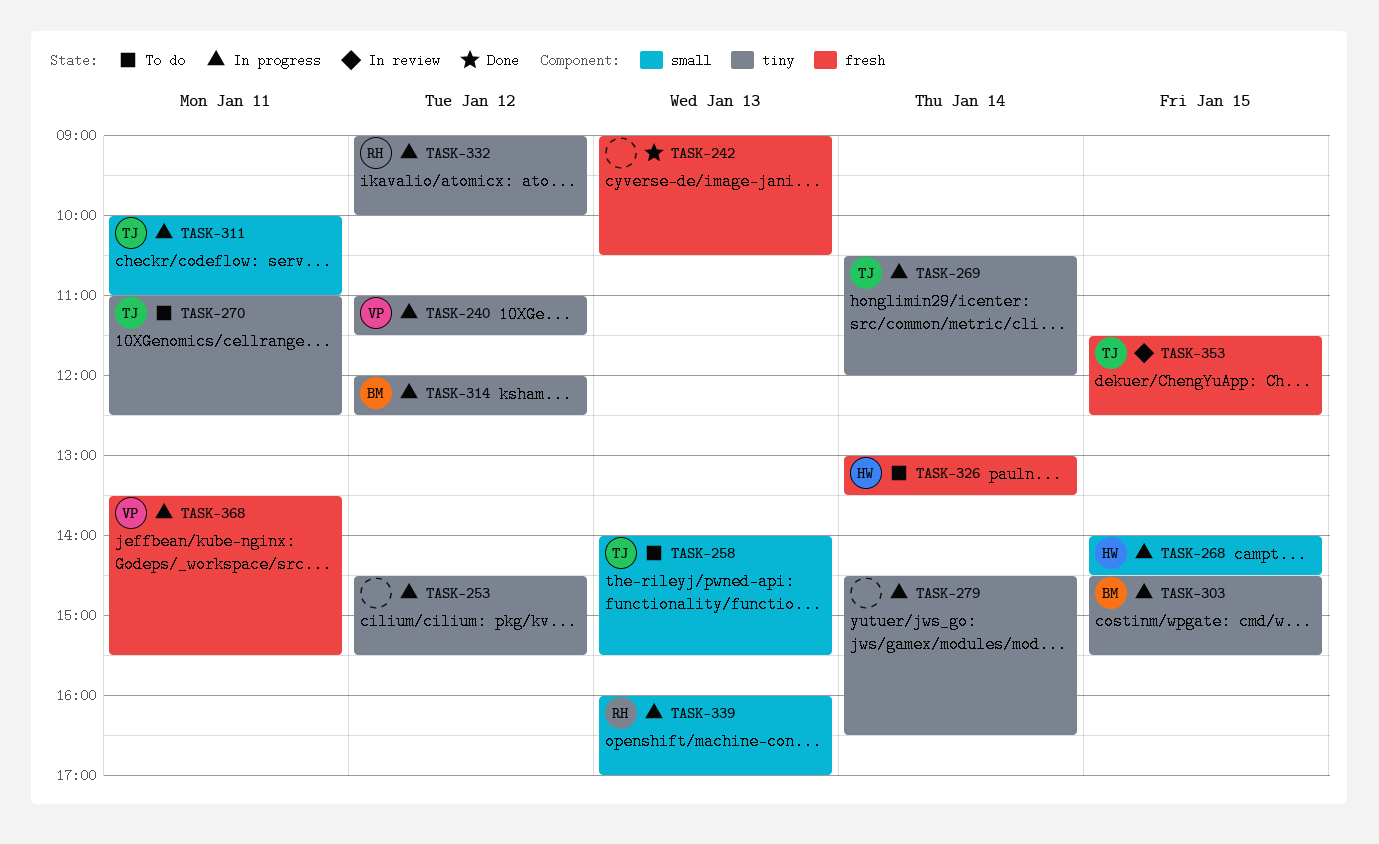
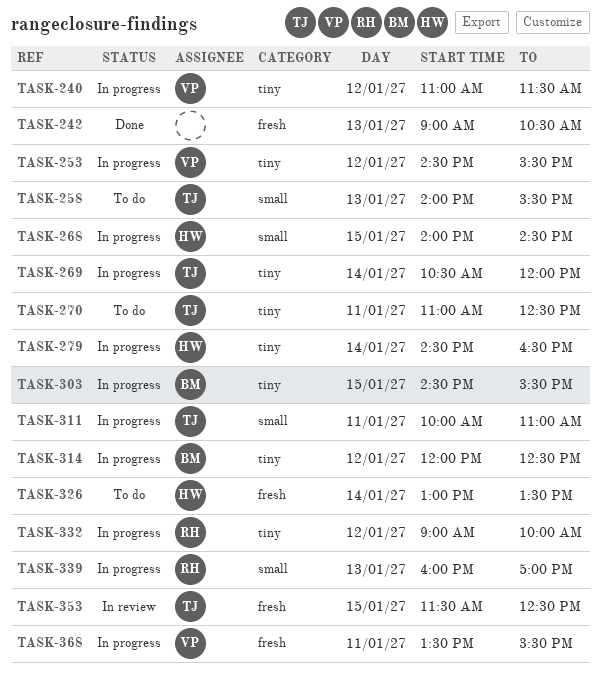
TASK-253, owner: none -> VP
TASK-279, owner: none -> HW

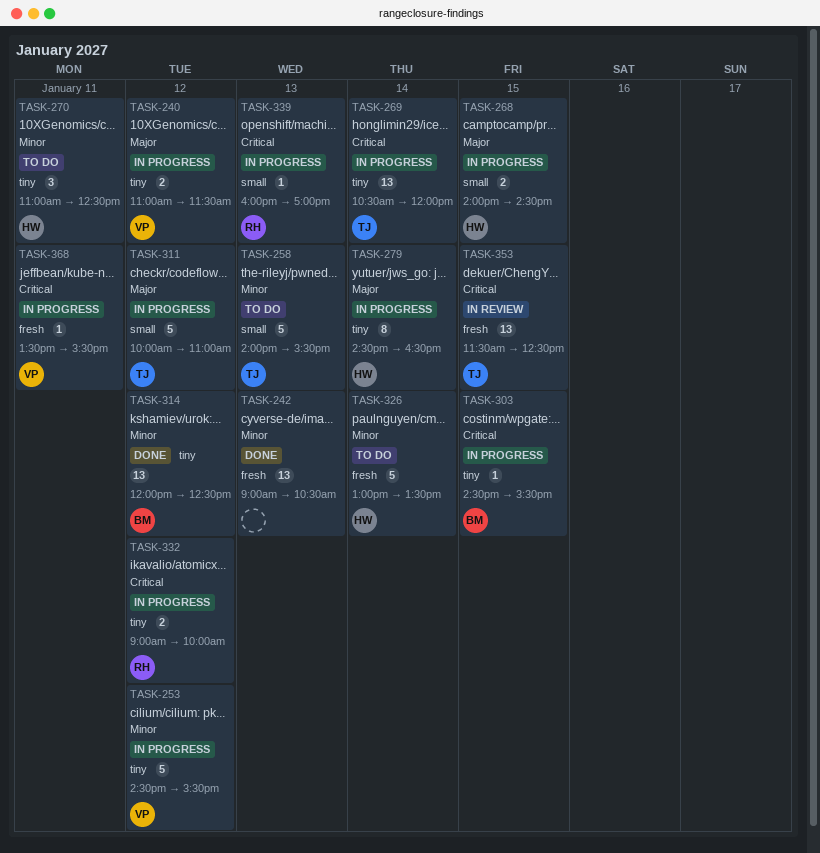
TASK-270, owner: TJ -> HW
TASK-311, day: Jan 11 -> Jan 12
TASK-314, status: In progress -> Done

